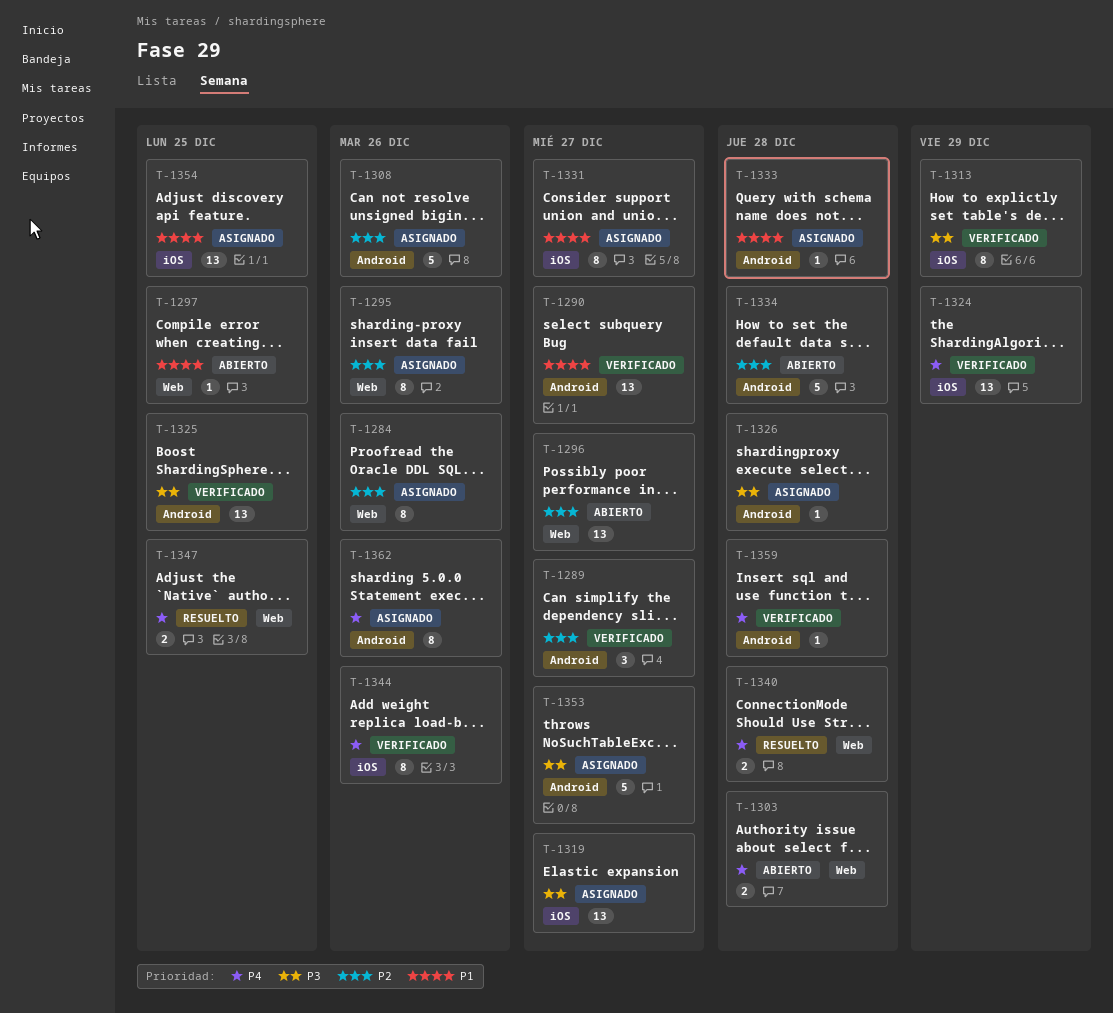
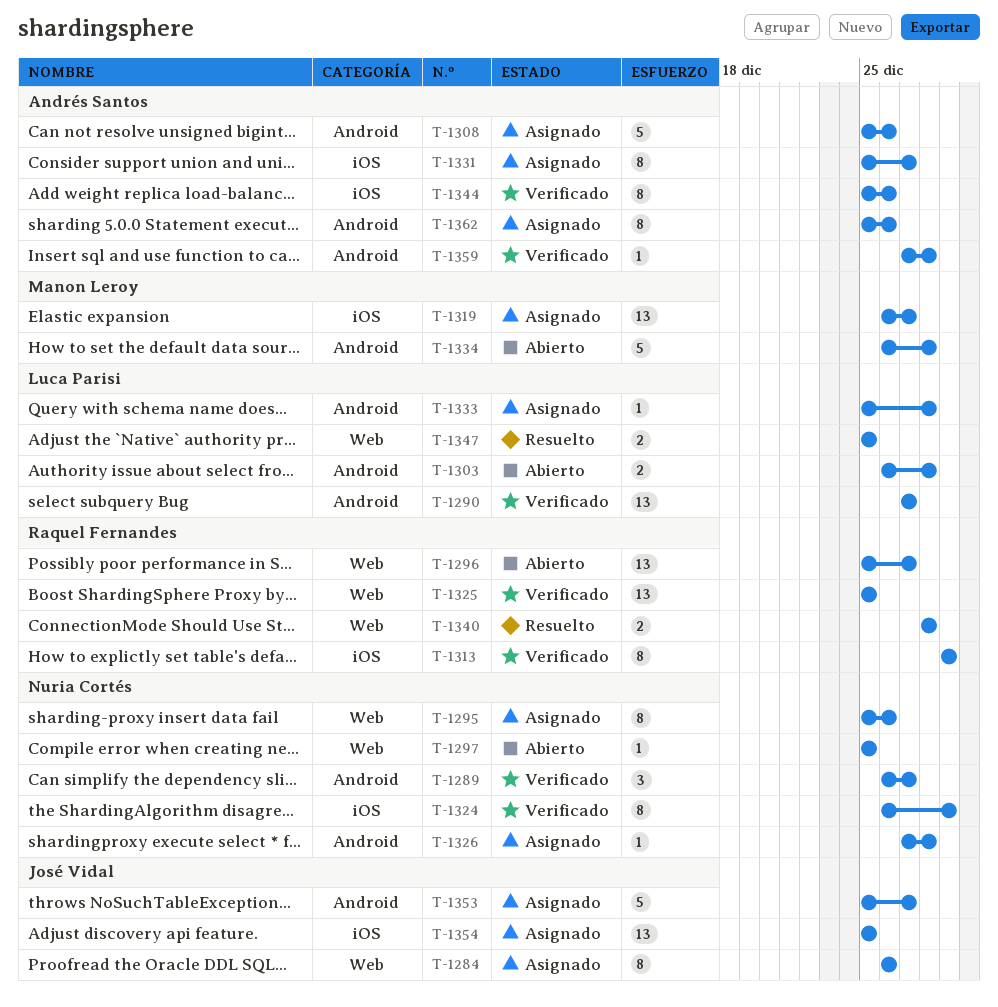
T-1303, label: Web -> Android
T-1324, estimate: 13 -> 8
T-1325, label: Android -> Web

